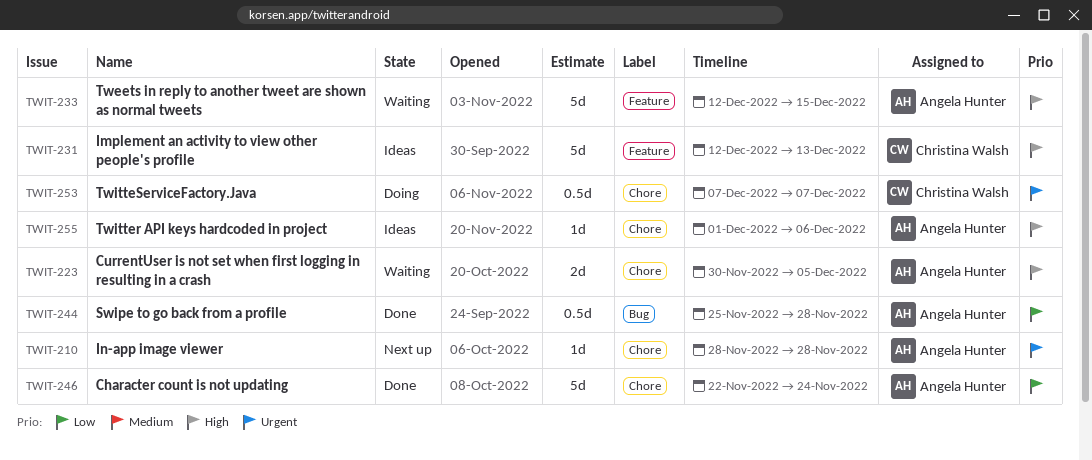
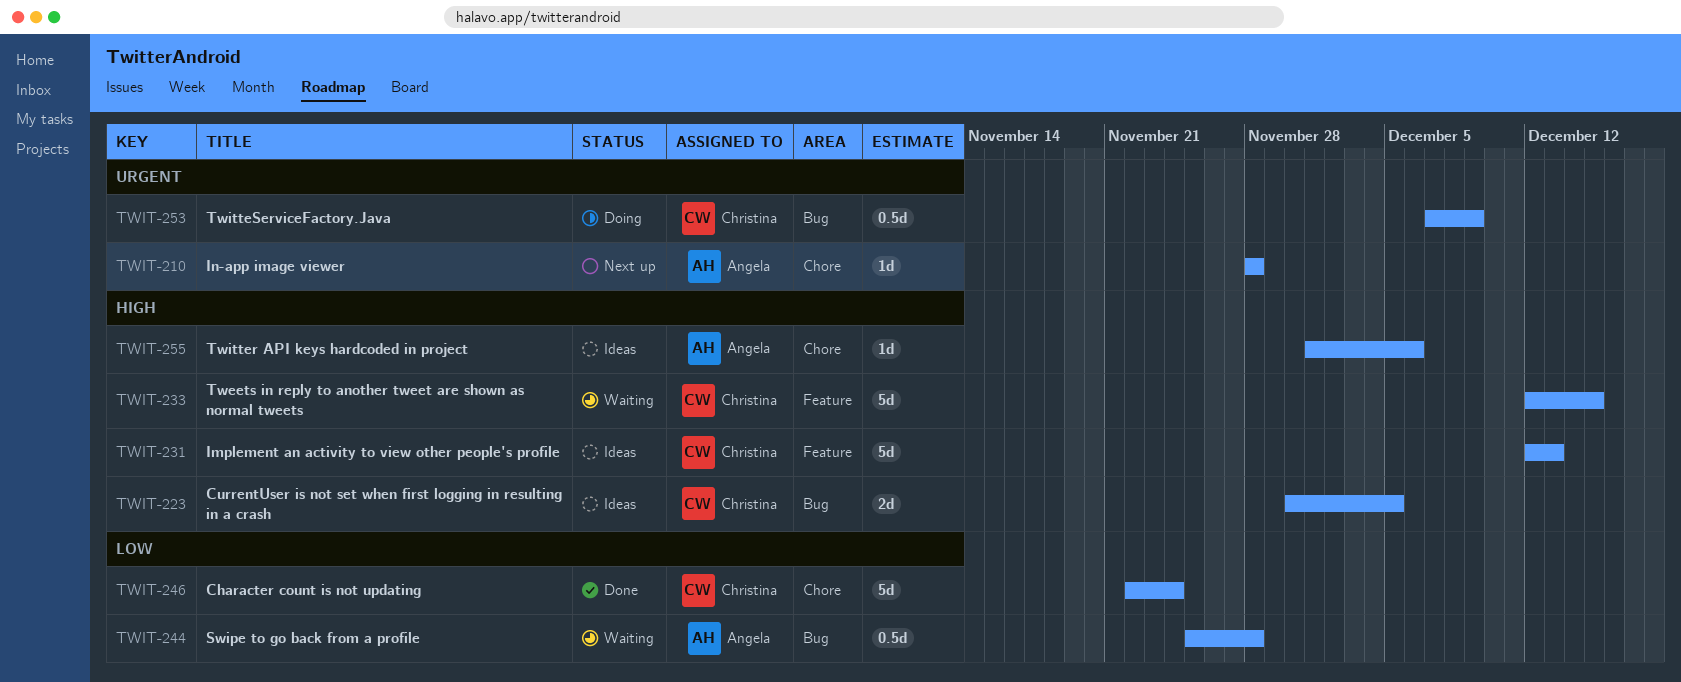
TWIT-223, status: Waiting -> Ideas
TWIT-223, owner: Angela Hunter -> Christina Walsh
TWIT-223, label: Chore -> Bug
TWIT-233, owner: Angela Hunter -> Christina Walsh
TWIT-244, status: Done -> Waiting
TWIT-246, owner: Angela Hunter -> Christina Walsh
TWIT-253, label: Chore -> Bug
TWIT-253, due: Dec 7 -> Dec 9

